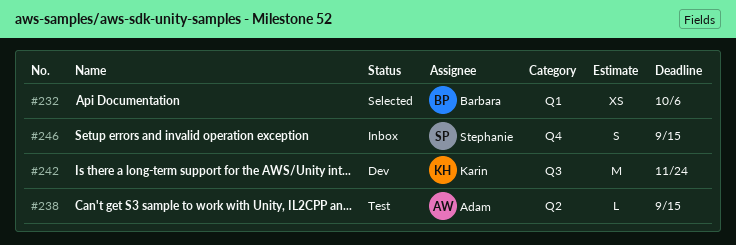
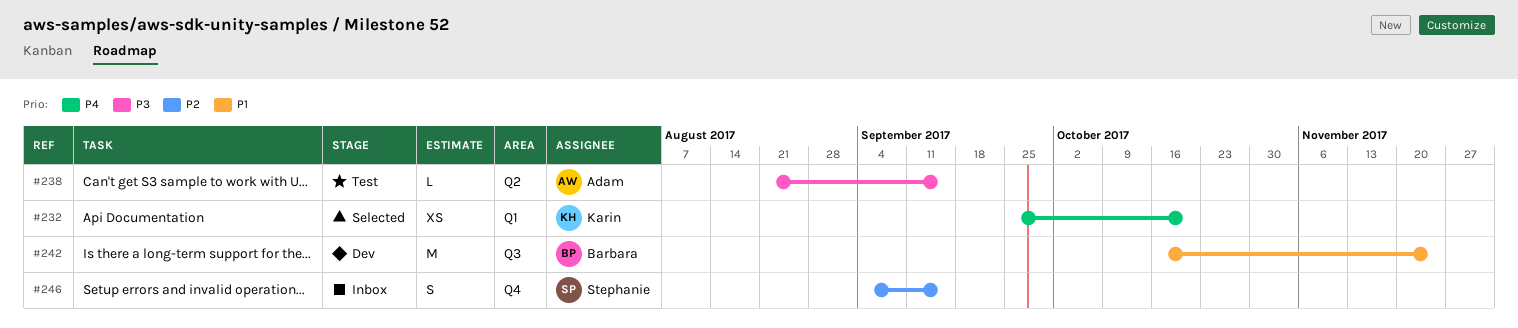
#232, owner: Barbara -> Karin
#232, due: Oct 6 -> Oct 20
#242, owner: Karin -> Barbara

